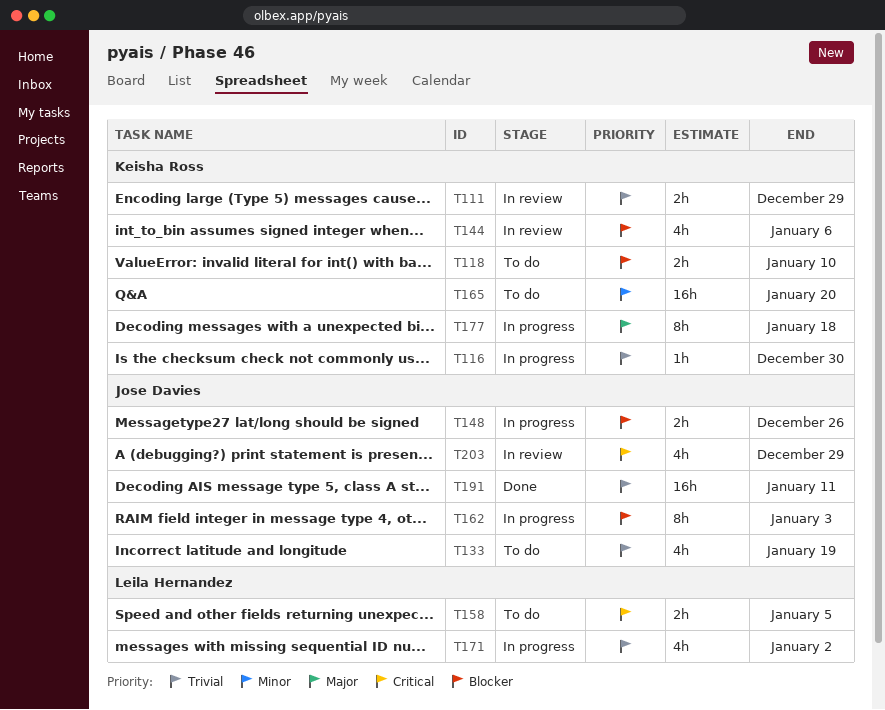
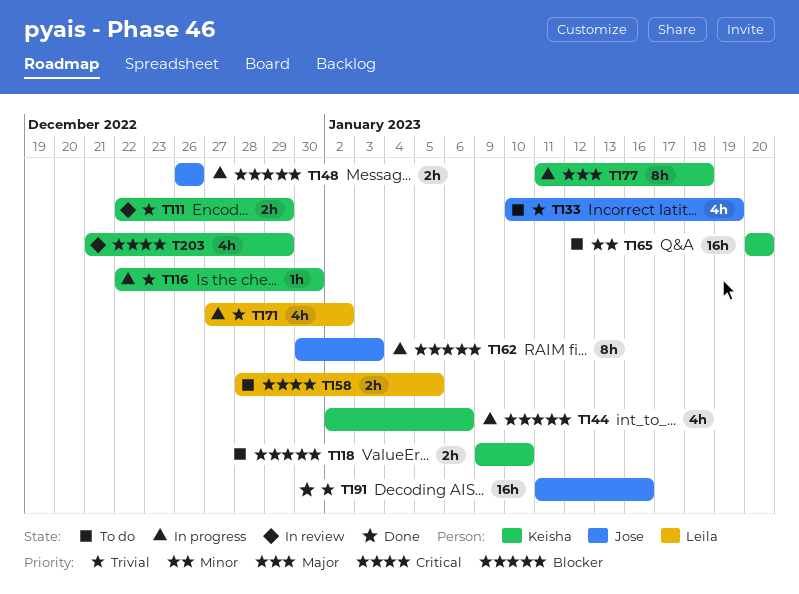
T144, status: In review -> In progress
T191, due: Jan 11 -> Jan 16
T203, owner: Jose Davies -> Keisha Ross

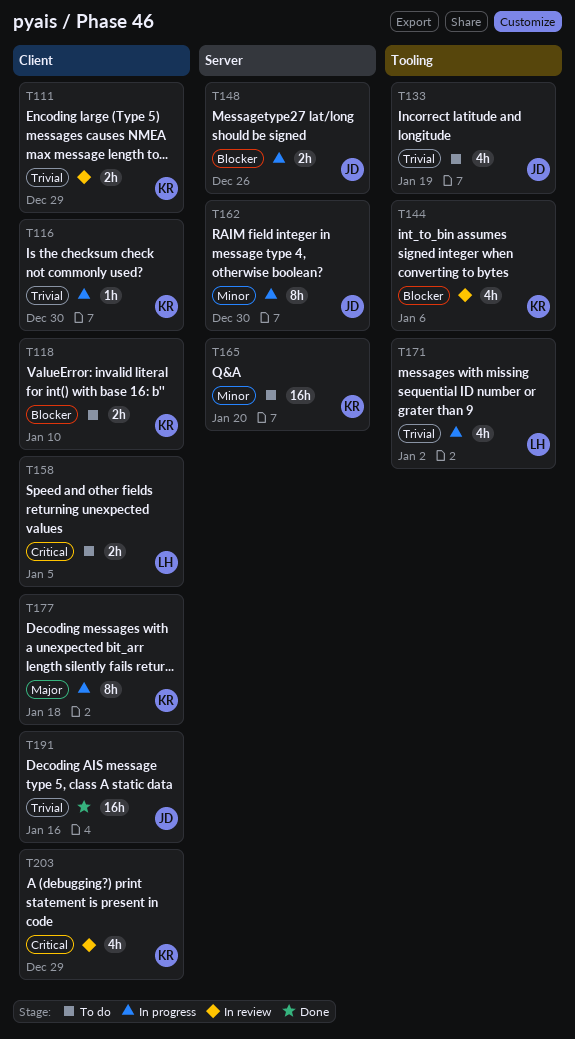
T144, status: In progress -> In review
T162, priority: Blocker -> Minor
T162, due: Jan 3 -> Dec 30

